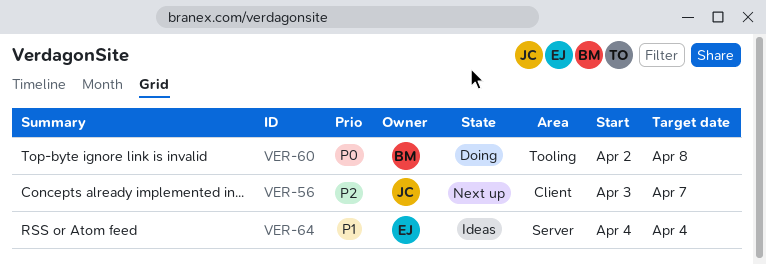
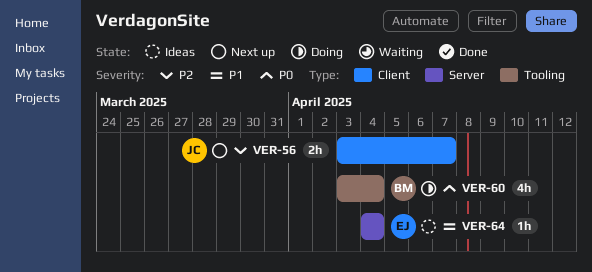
VER-60, start: Apr 2 -> Apr 3
VER-60, due: Apr 8 -> Apr 4

